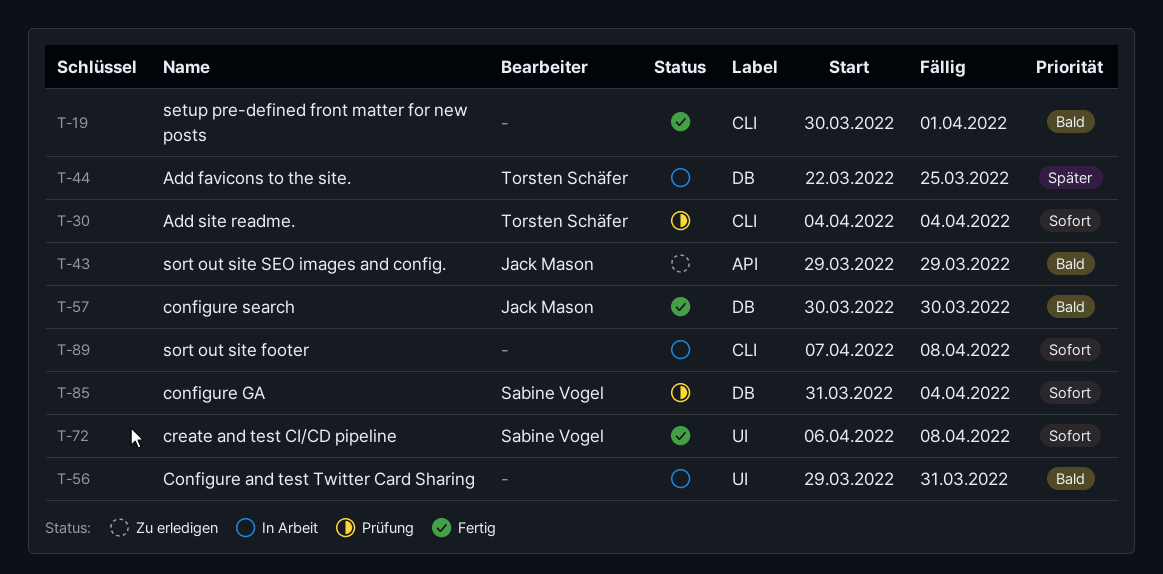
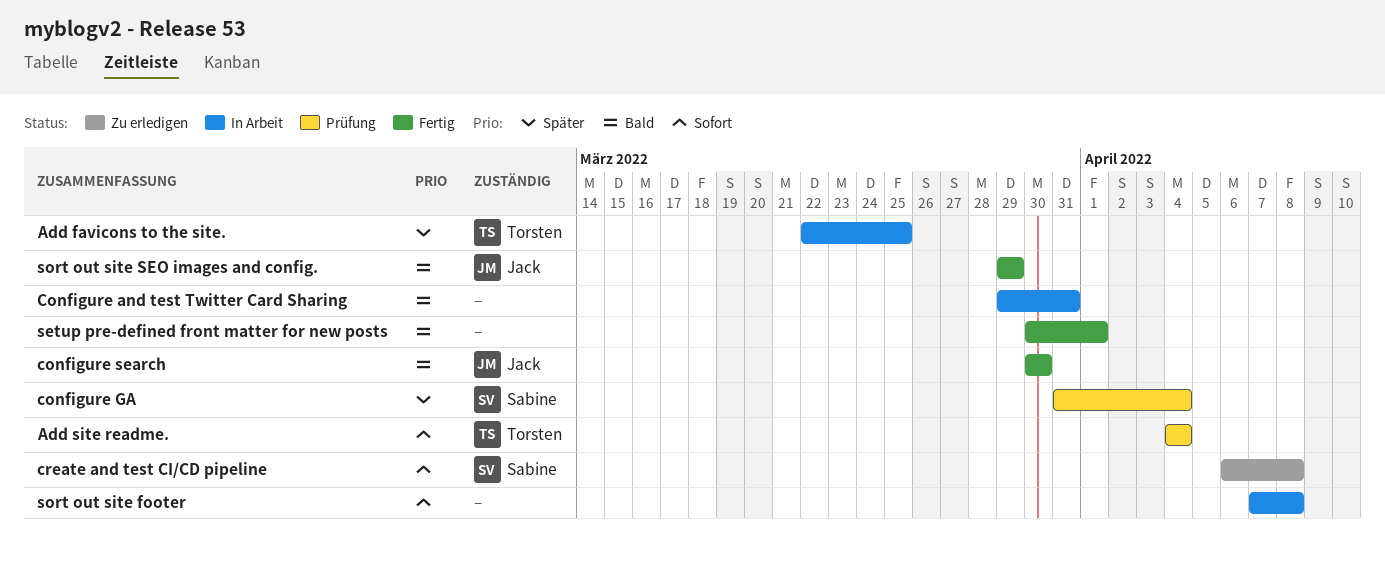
configure GA, priority: Sofort -> Später
create and test CI/CD pipeline, status: Fertig -> Zu erledigen
sort out site SEO images and config., status: Zu erledigen -> Fertig

